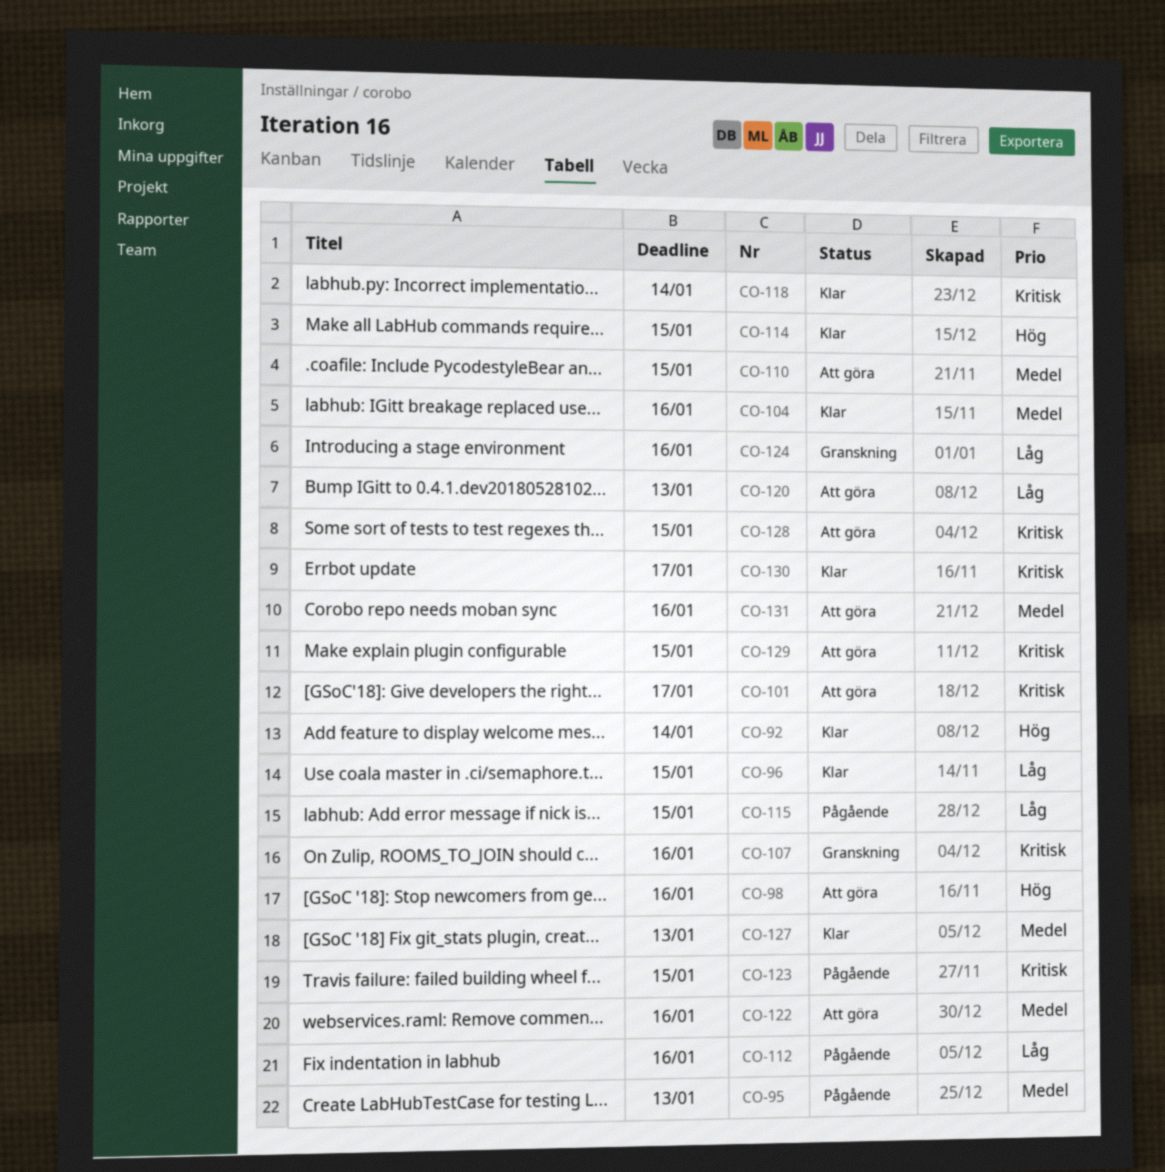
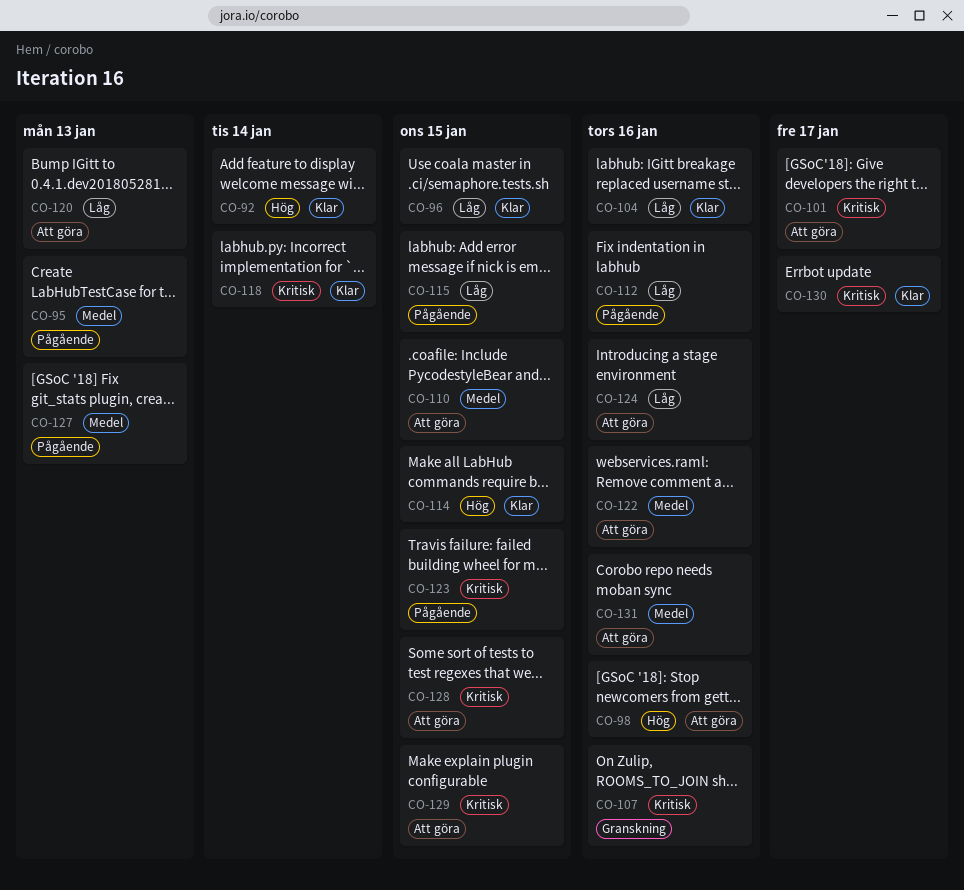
CO-104, priority: Medel -> Låg
CO-124, status: Granskning -> Att göra
CO-127, status: Klar -> Pågående

